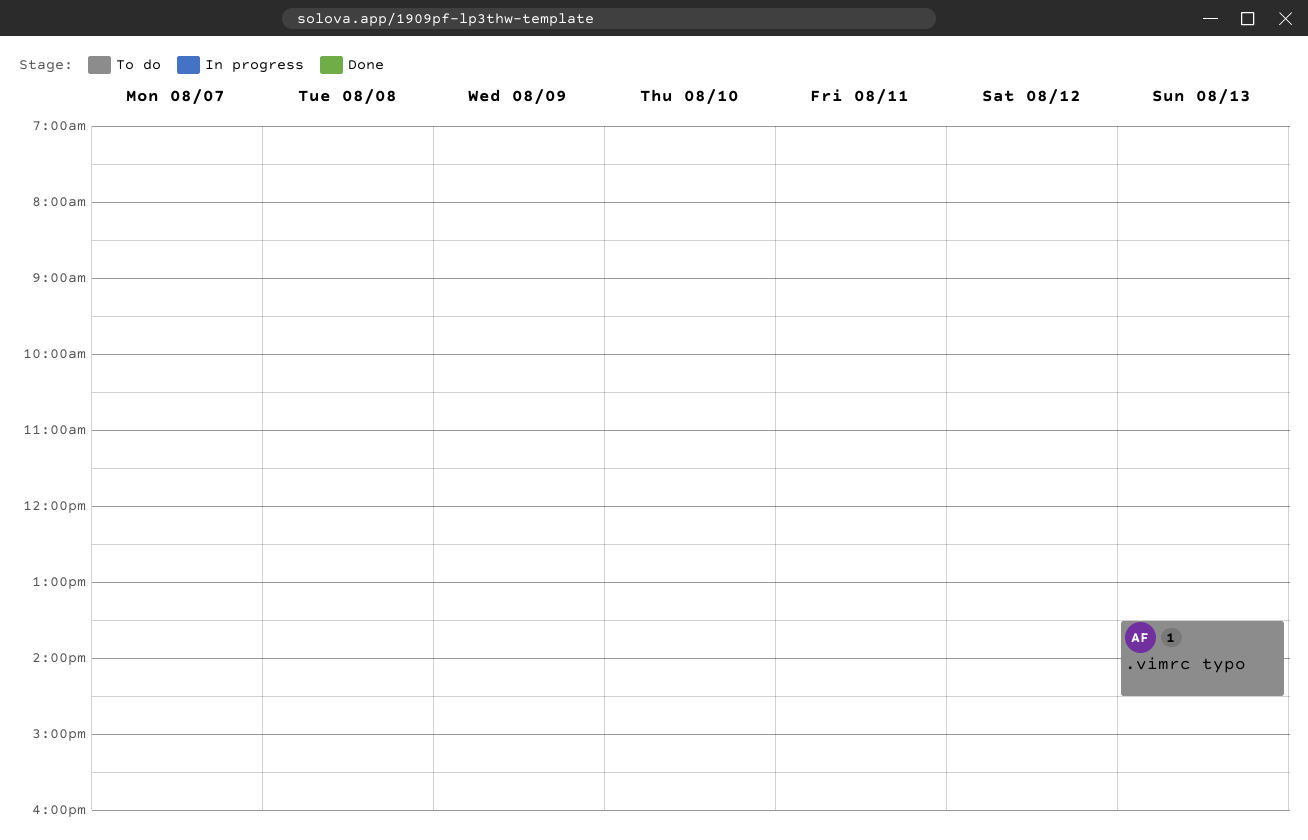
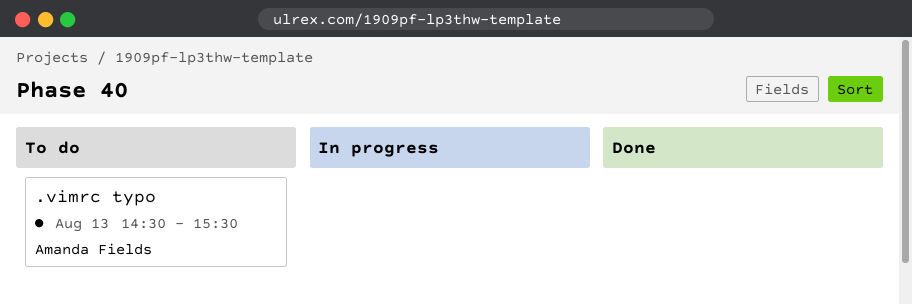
.vimrc typo, begins: 13:30 -> 14:30
.vimrc typo, ends: 14:30 -> 15:30

